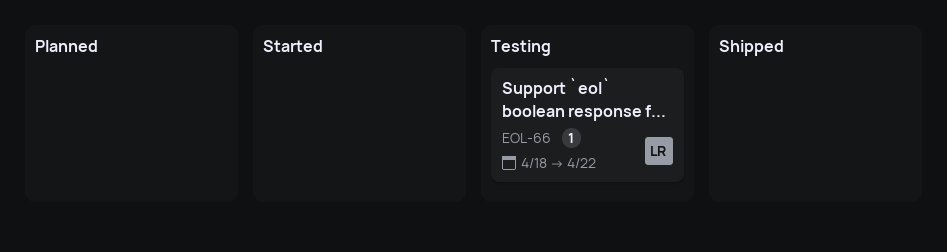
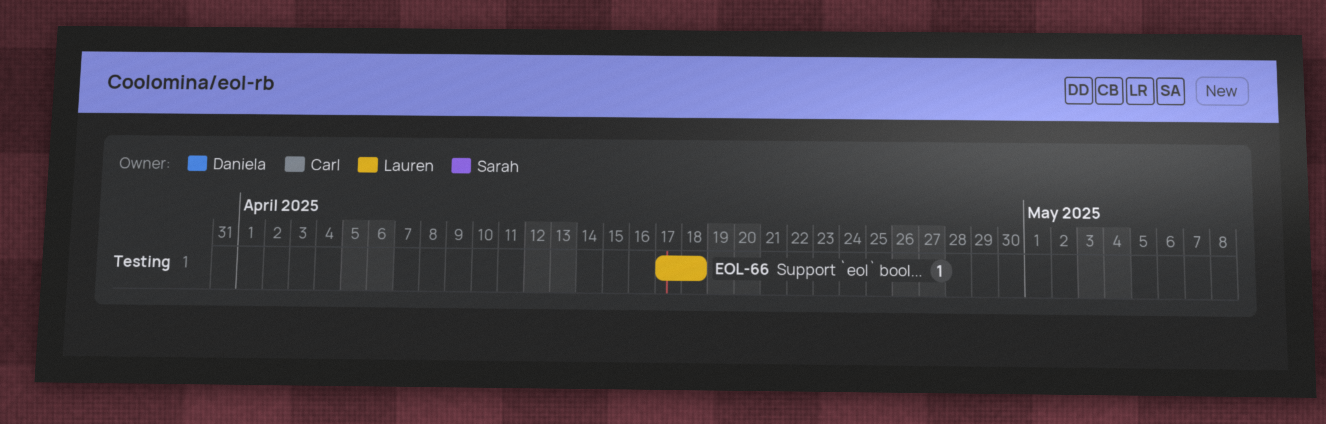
EOL-66, start: Apr 18 -> Apr 17
EOL-66, due: Apr 22 -> Apr 18

